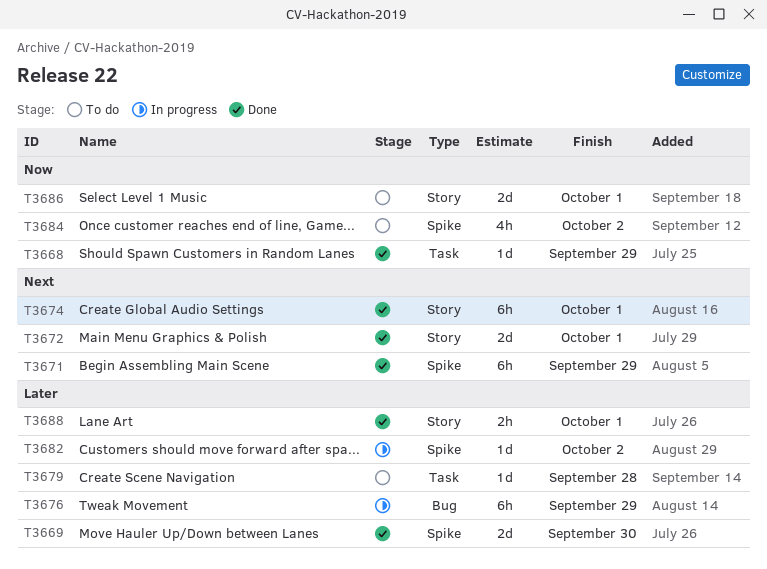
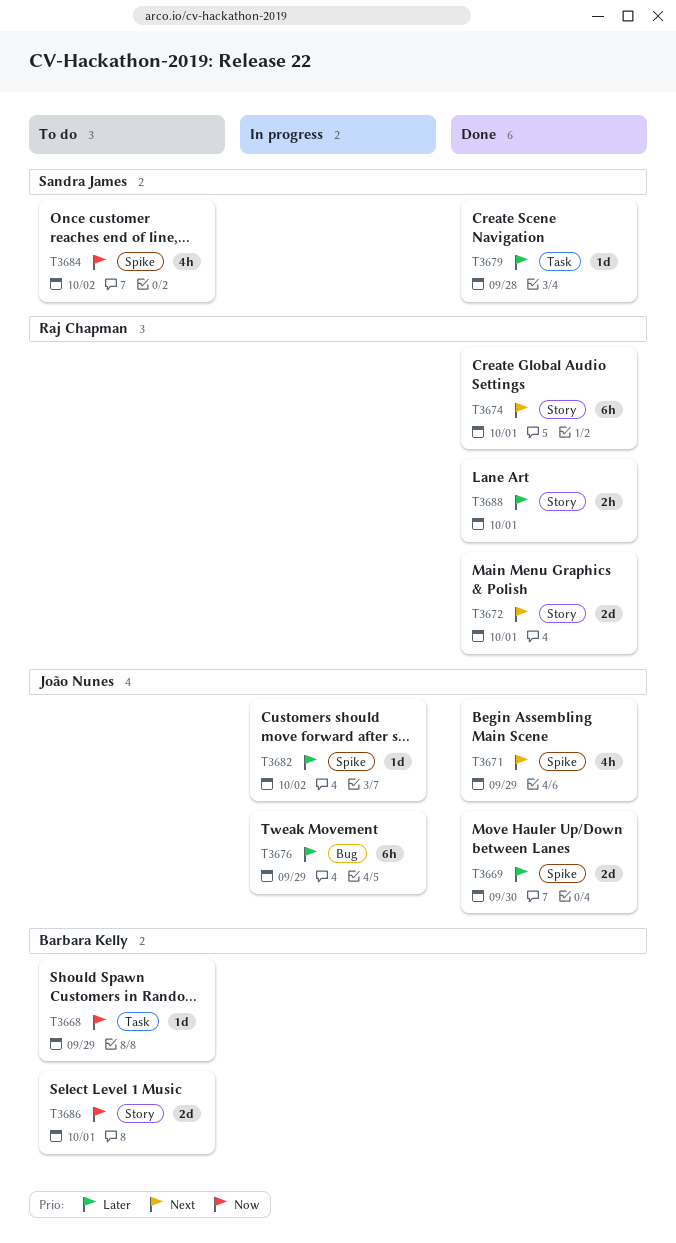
T3668, status: Done -> To do
T3671, estimate: 6h -> 4h
T3679, status: To do -> Done

